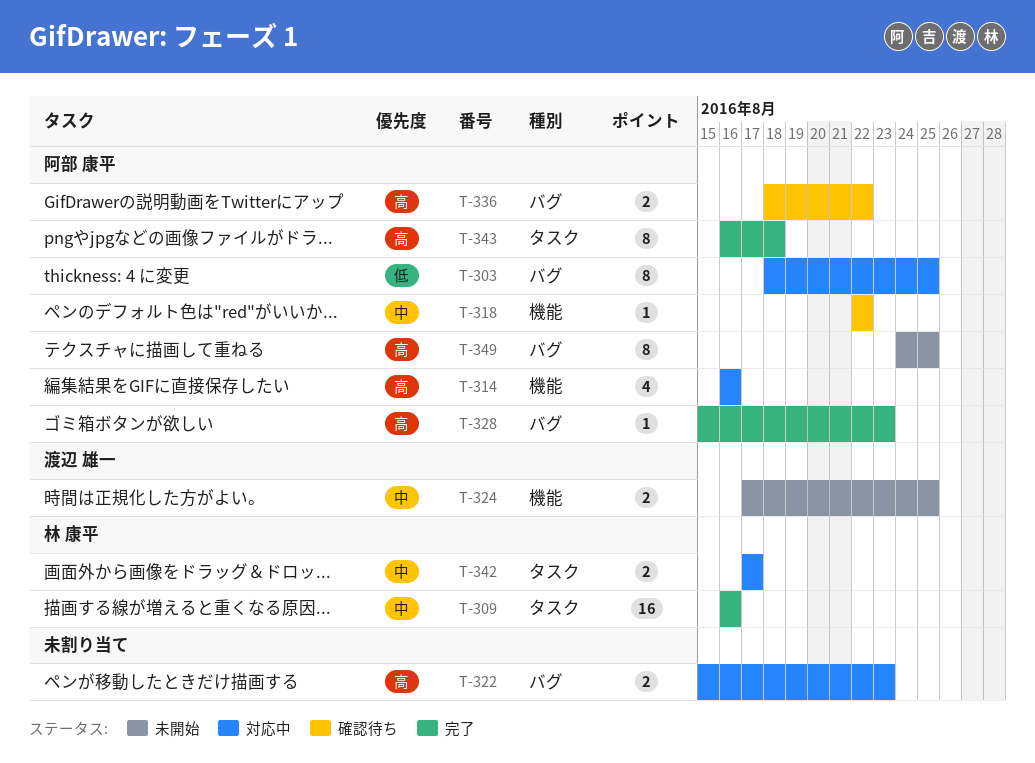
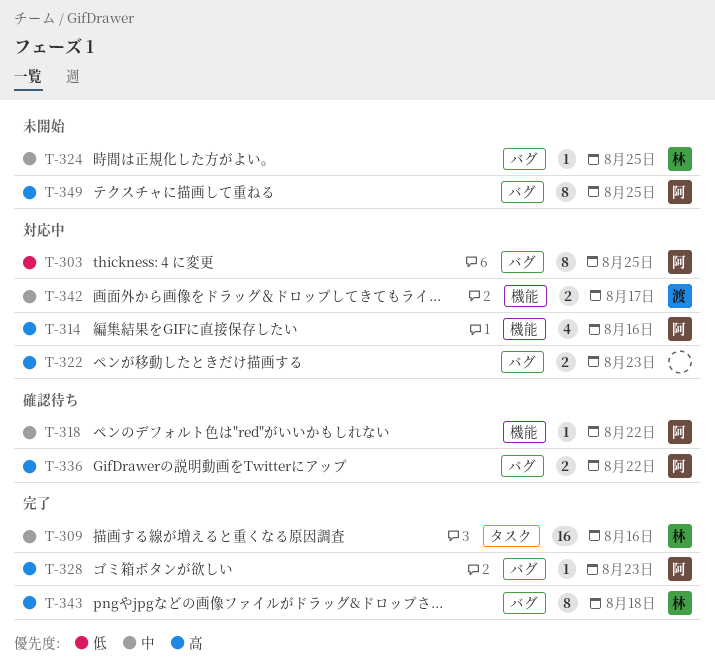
T-324, owner: 渡辺 雄一 -> 林 康平
T-324, label: 機能 -> バグ
T-324, estimate: 2 -> 1
T-342, owner: 林 康平 -> 渡辺 雄一
T-342, label: タスク -> 機能
T-343, owner: 阿部 康平 -> 林 康平
T-343, label: タスク -> バグ

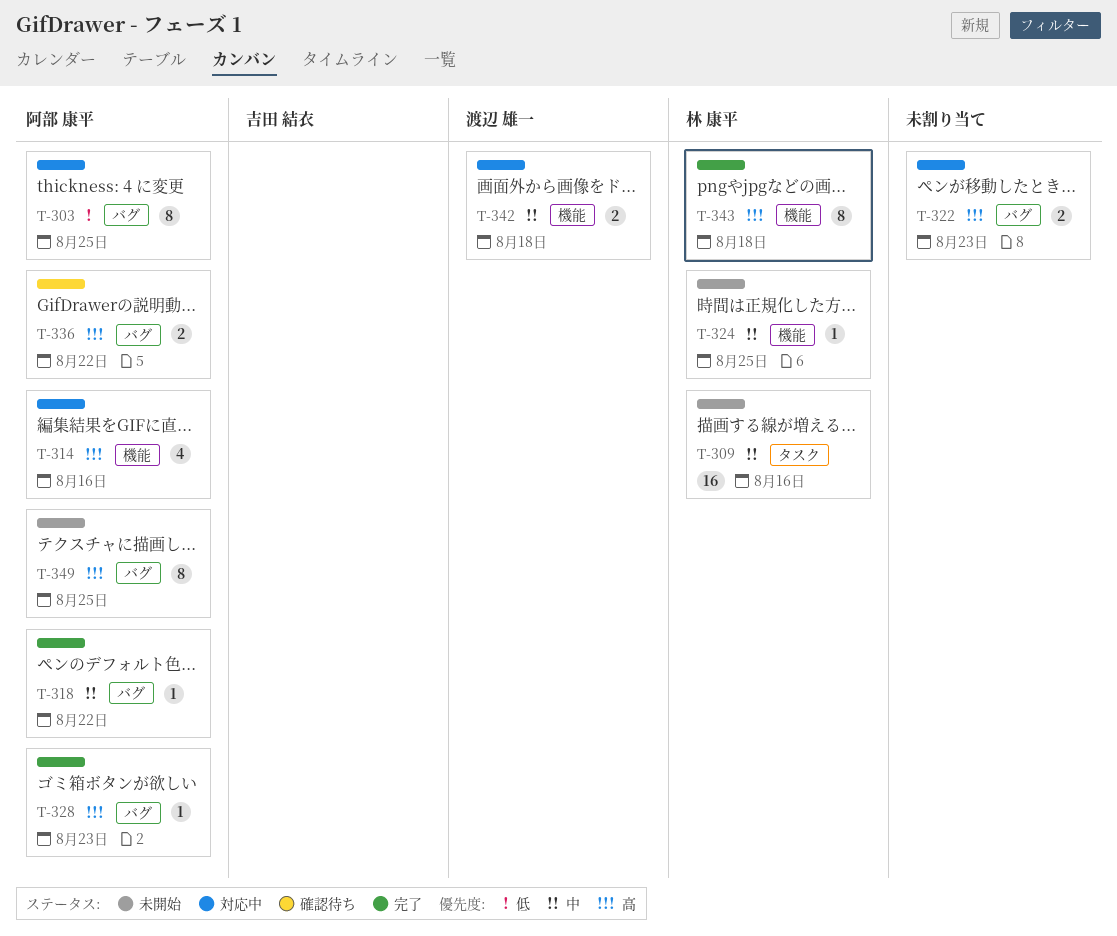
T-309, status: 完了 -> 未開始
T-318, status: 確認待ち -> 完了
T-318, label: 機能 -> バグ
T-324, label: バグ -> 機能
T-342, due: Aug 17 -> Aug 18
T-343, label: バグ -> 機能

